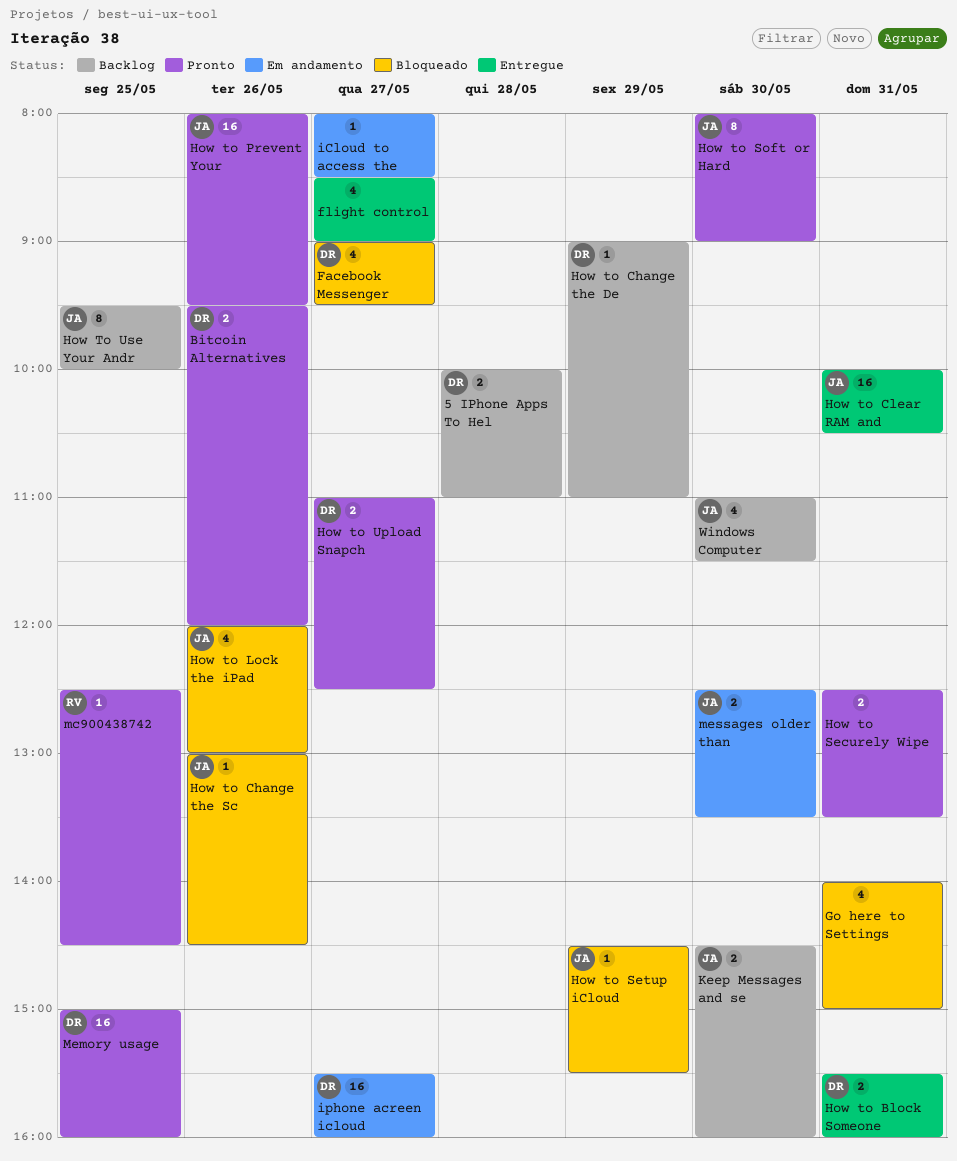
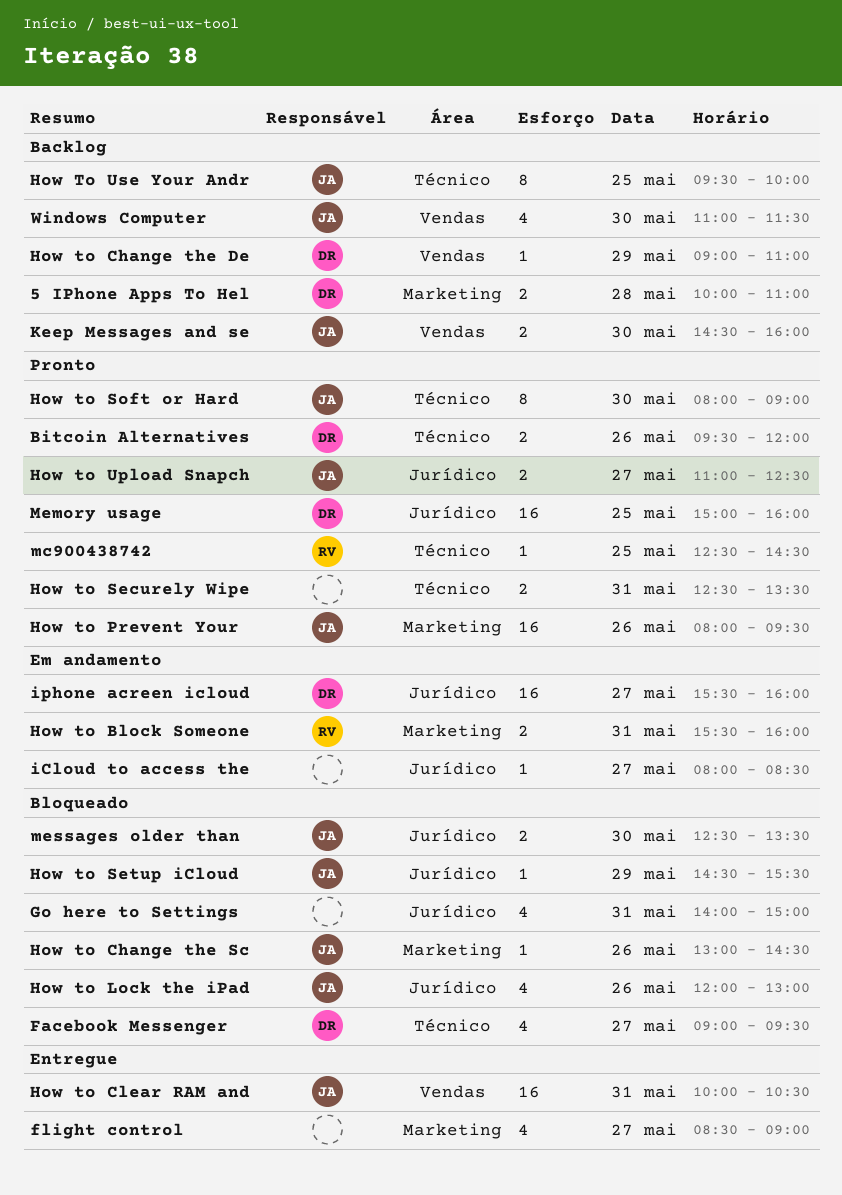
How to Block Someone, status: Entregue -> Em andamento
How to Block Someone, owner: DR -> RV
How to Upload Snapch, owner: DR -> JA
messages older than, status: Em andamento -> Bloqueado

